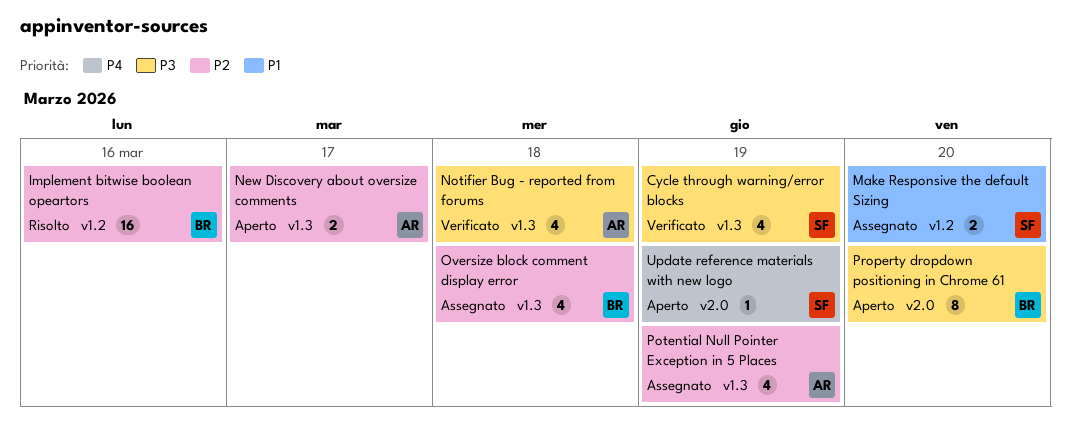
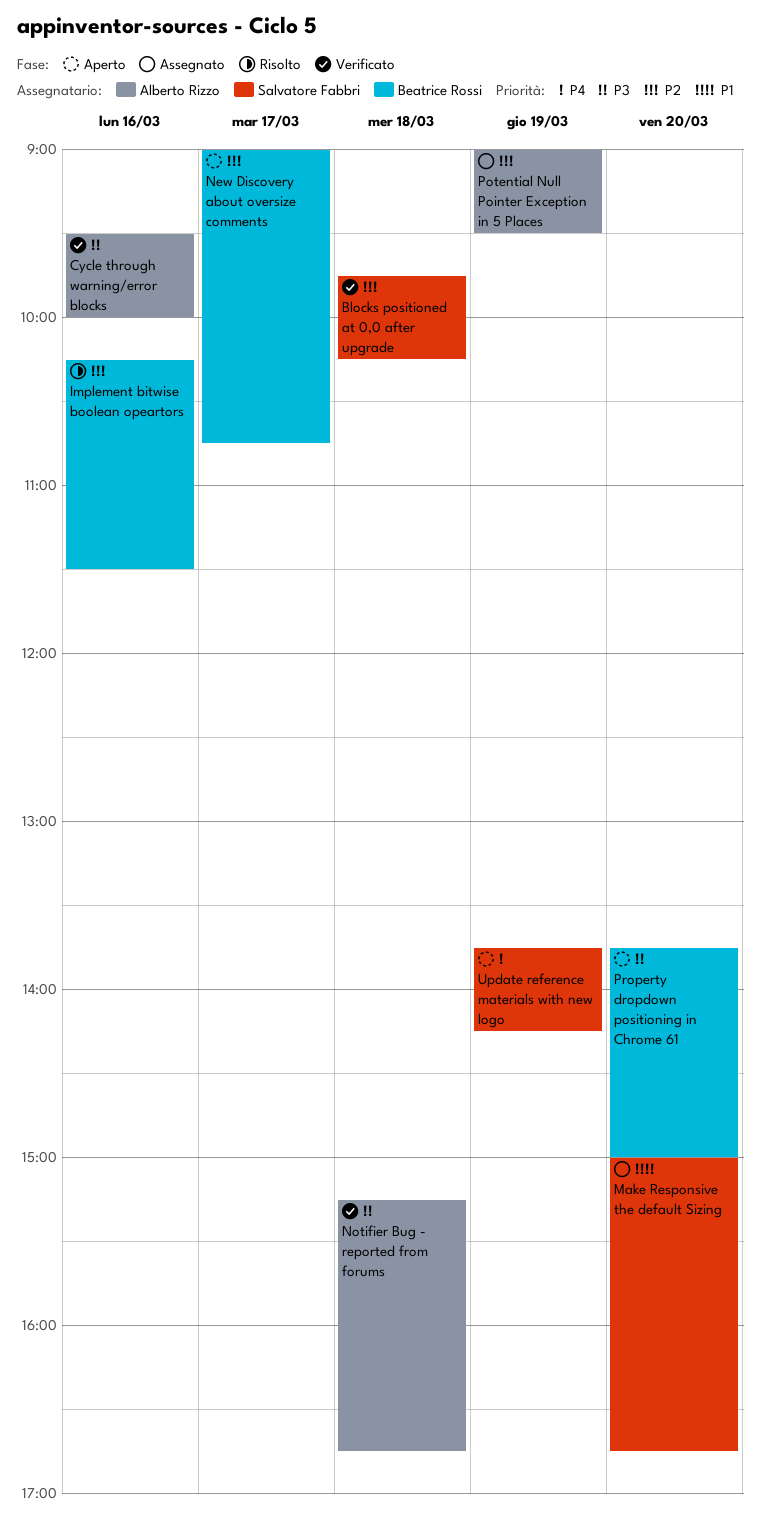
Blocks positioned at 0,0 after upgrade: none -> present
Cycle through warning/error blocks, owner: Salvatore Fabbri -> Alberto Rizzo
Cycle through warning/error blocks, day: Mar 19 -> Mar 16
New Discovery about oversize comments, owner: Alberto Rizzo -> Beatrice Rossi
Oversize block comment display error: present -> none

